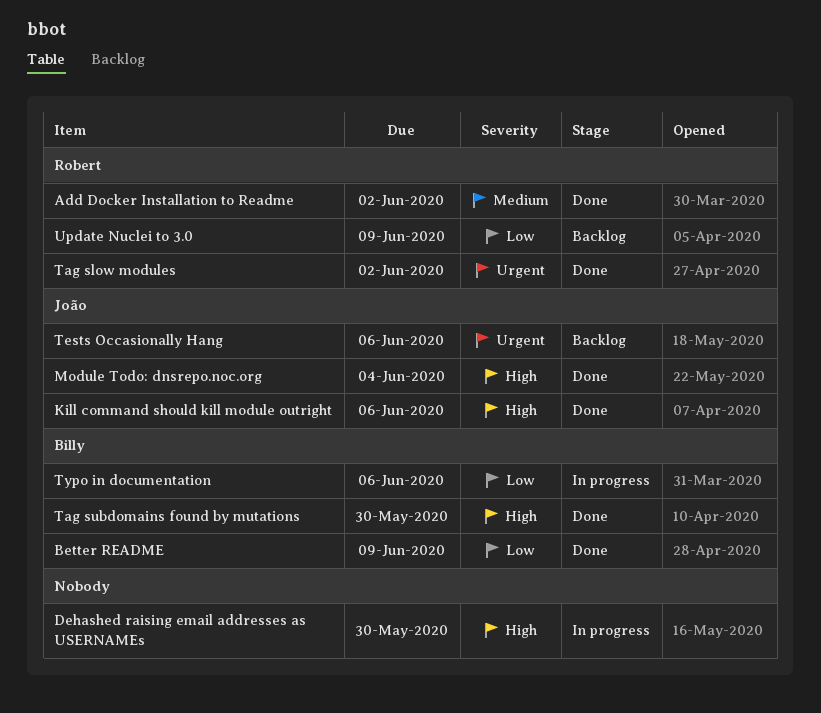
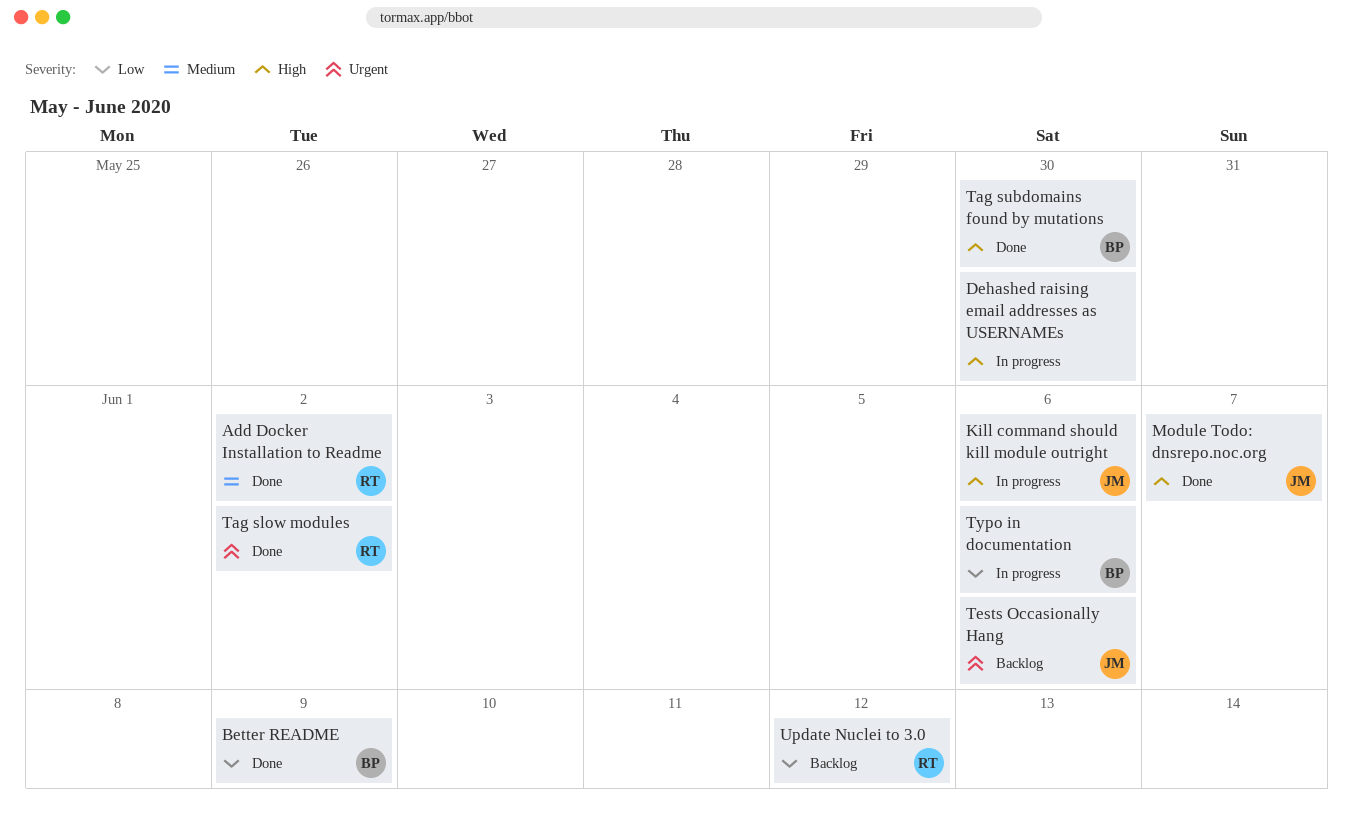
Kill command should kill module outright, status: Done -> In progress
Module Todo: dnsrepo.noc.org, due: Jun 4 -> Jun 7
Update Nuclei to 3.0, due: Jun 9 -> Jun 12

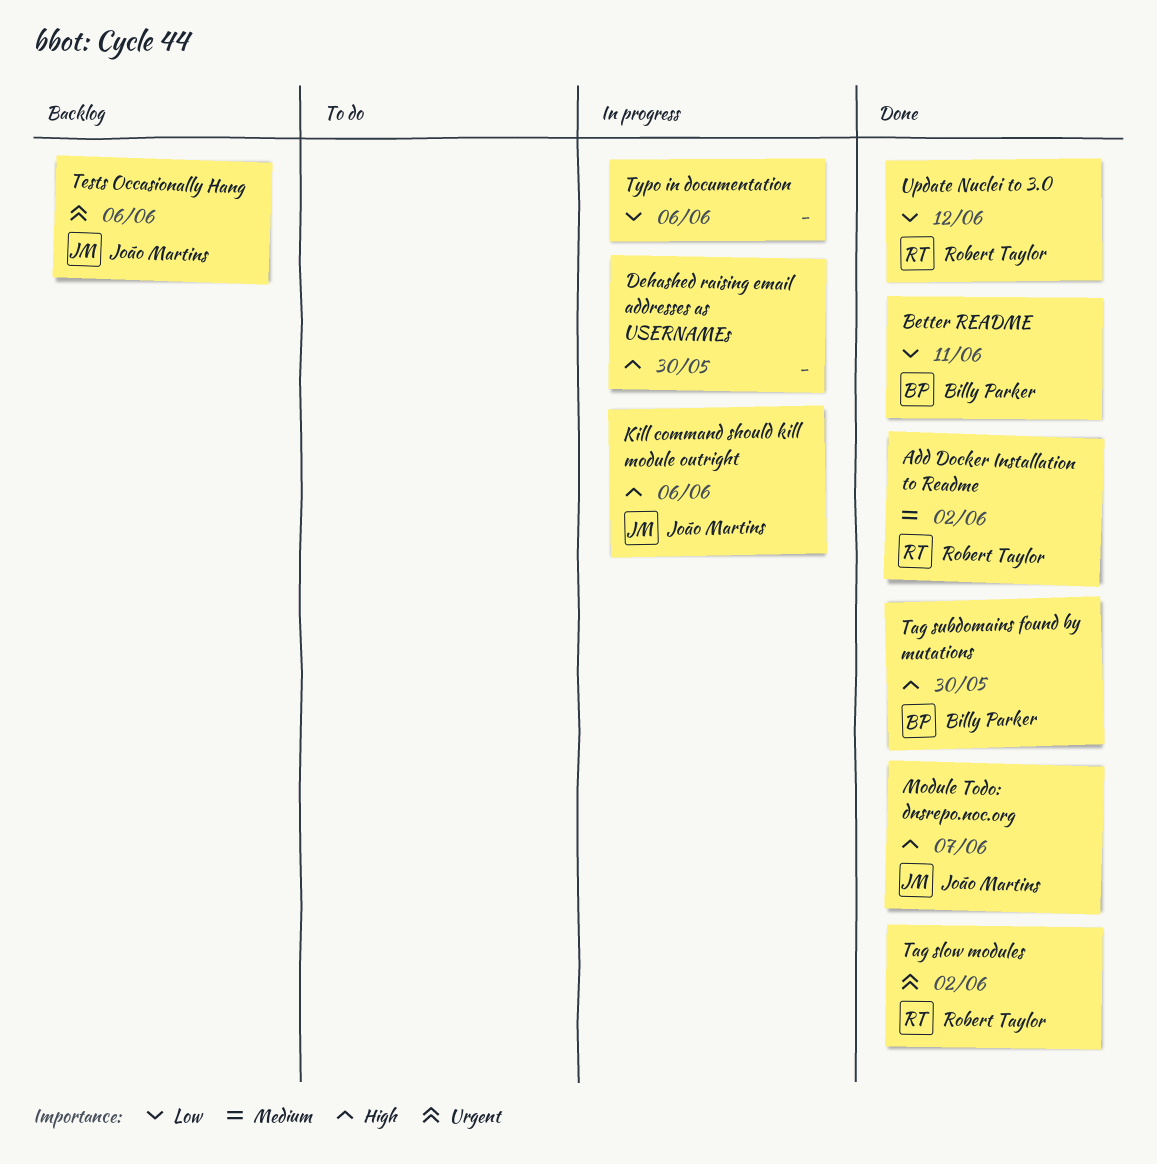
Better README, due: Jun 9 -> Jun 11
Typo in documentation, owner: Billy Parker -> none
Update Nuclei to 3.0, status: Backlog -> Done

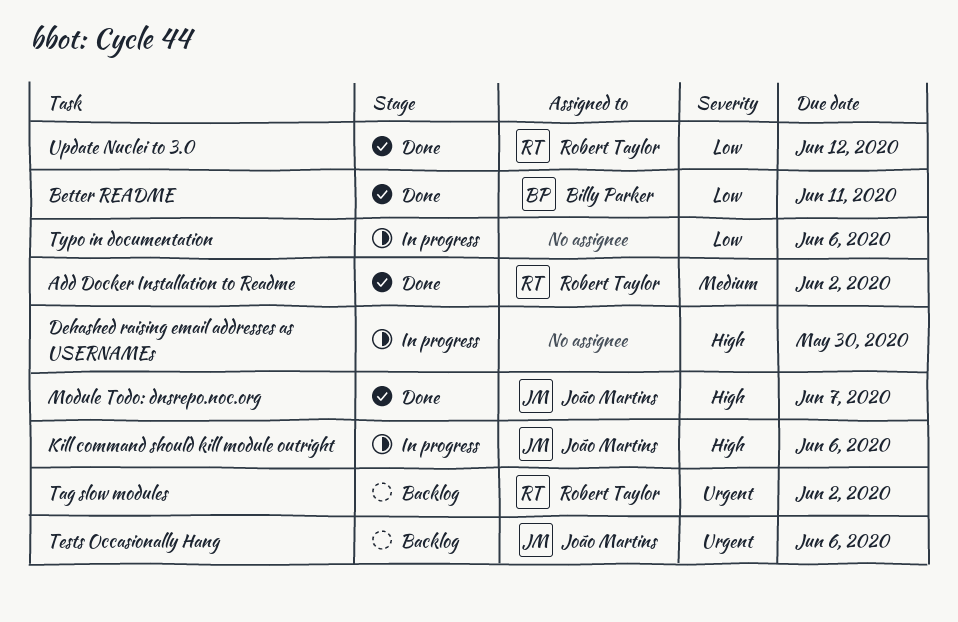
Tag slow modules, status: Done -> Backlog
Tag subdomains found by mutations: present -> none

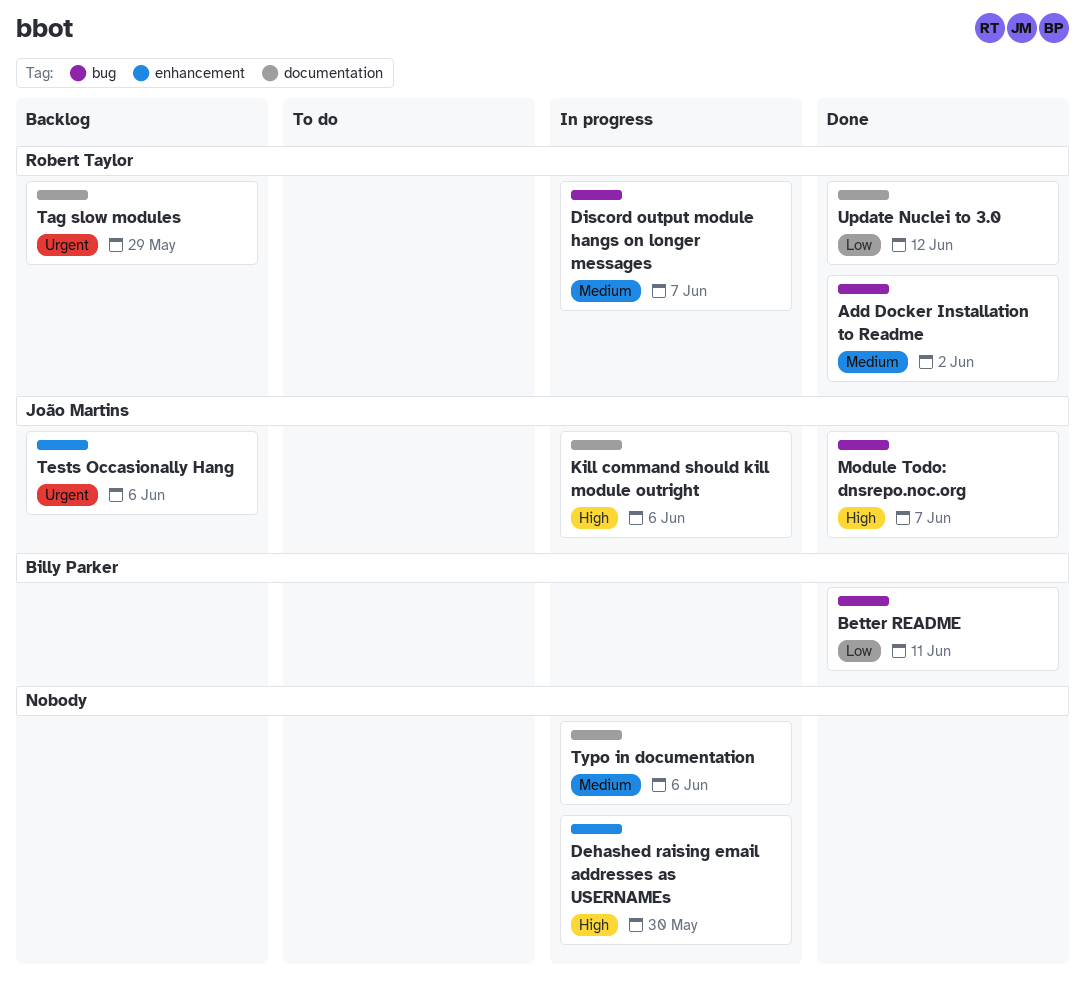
Discord output module hangs on longer messages: none -> present
Tag slow modules, due: Jun 2 -> May 29
Typo in documentation, priority: Low -> Medium

